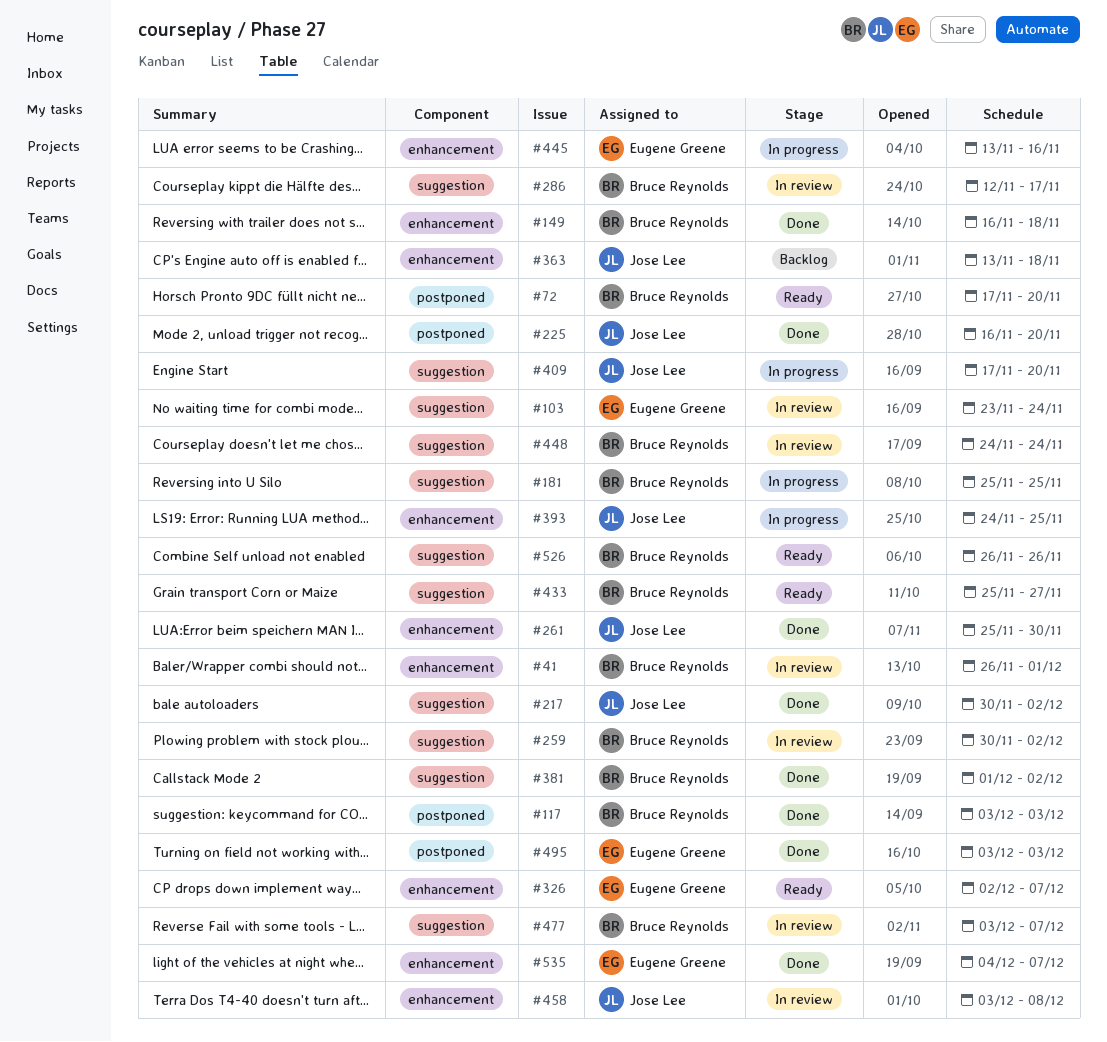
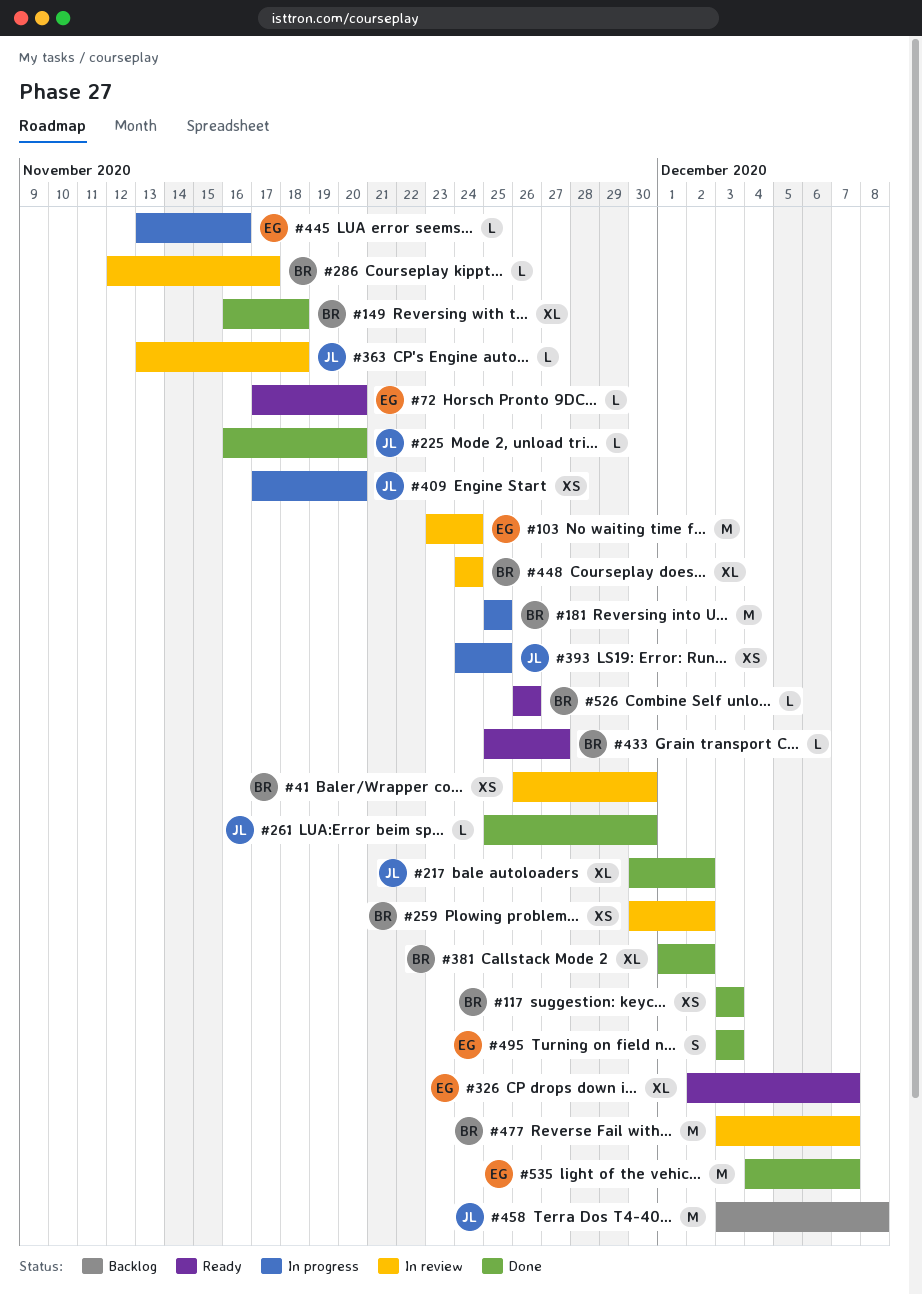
#41, due: Dec 1 -> Nov 30
#72, owner: Bruce Reynolds -> Eugene Greene
#363, status: Backlog -> In review
#458, status: In review -> Backlog

